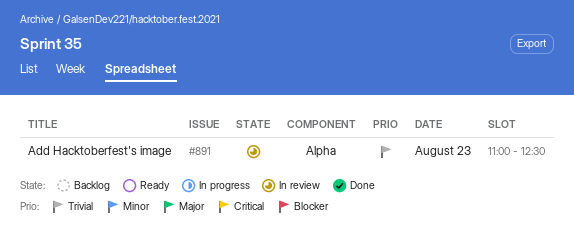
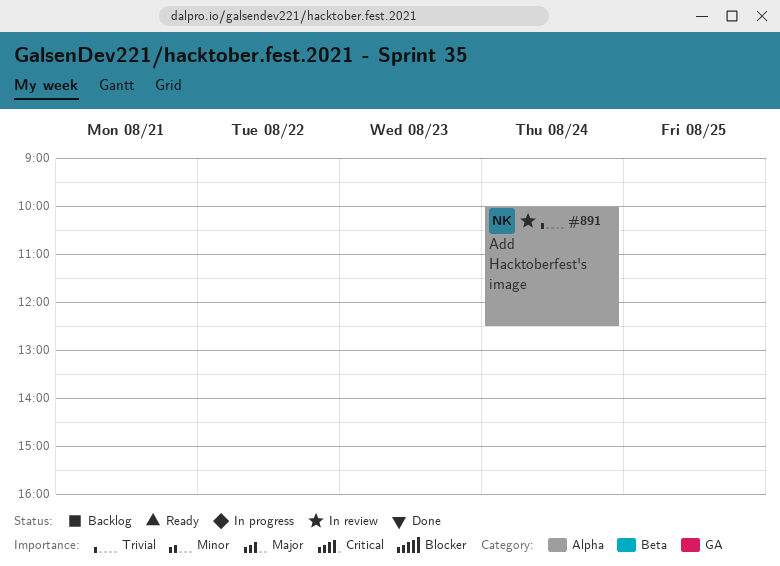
#891, day: Aug 23 -> Aug 24
#891, begins: 11:00 -> 10:00

